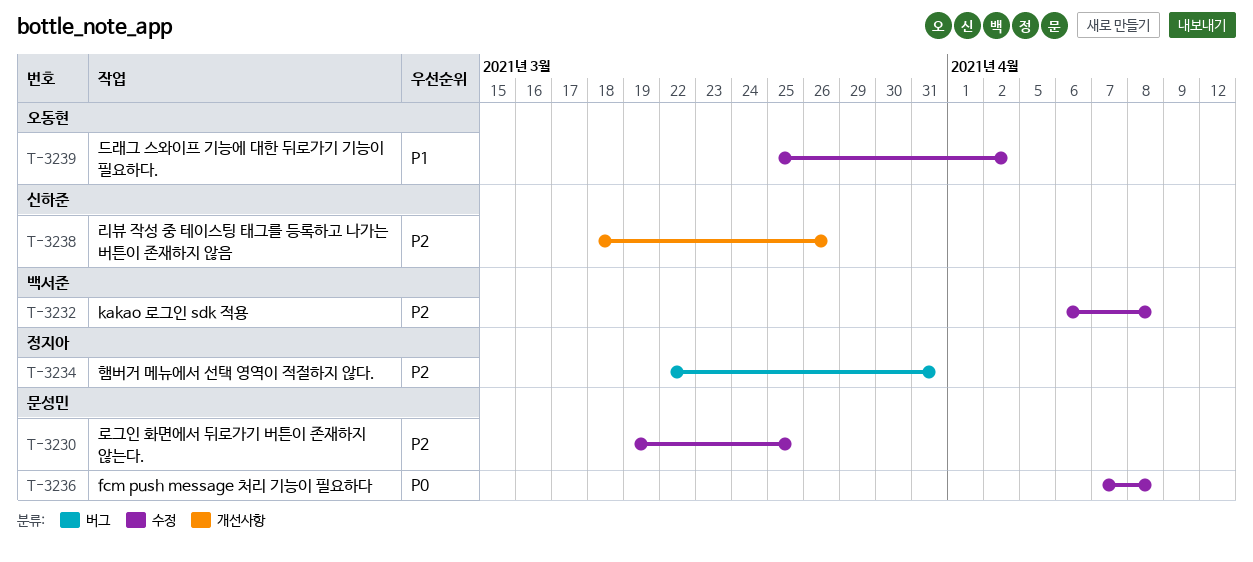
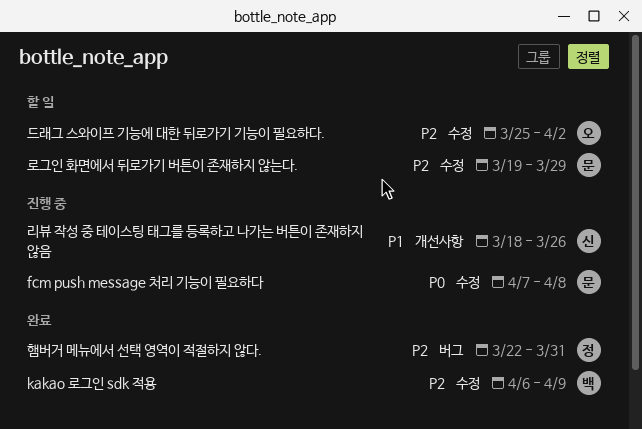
kakao 로그인 sdk 적용, due: Apr 8 -> Apr 9
드래그 스와이프 기능에 대한 뒤로가기 기능이 필요하다., priority: P1 -> P2
로그인 화면에서 뒤로가기 버튼이 존재하지 않는다., due: Mar 25 -> Mar 29
리뷰 작성 중 테이스팅 태그를 등록하고 나가는 버튼이 존재하지 않음, priority: P2 -> P1

